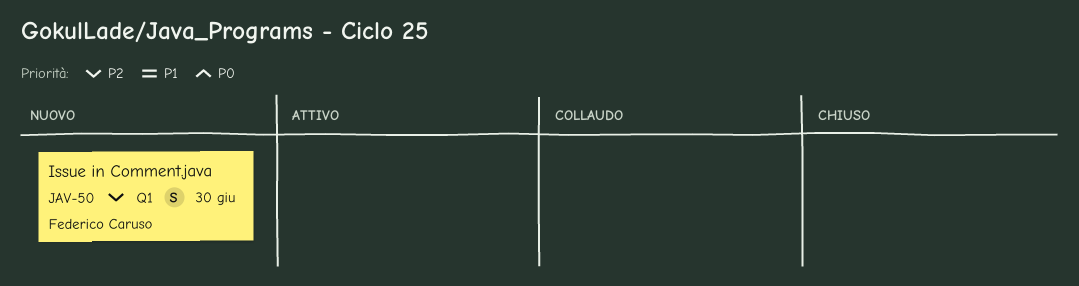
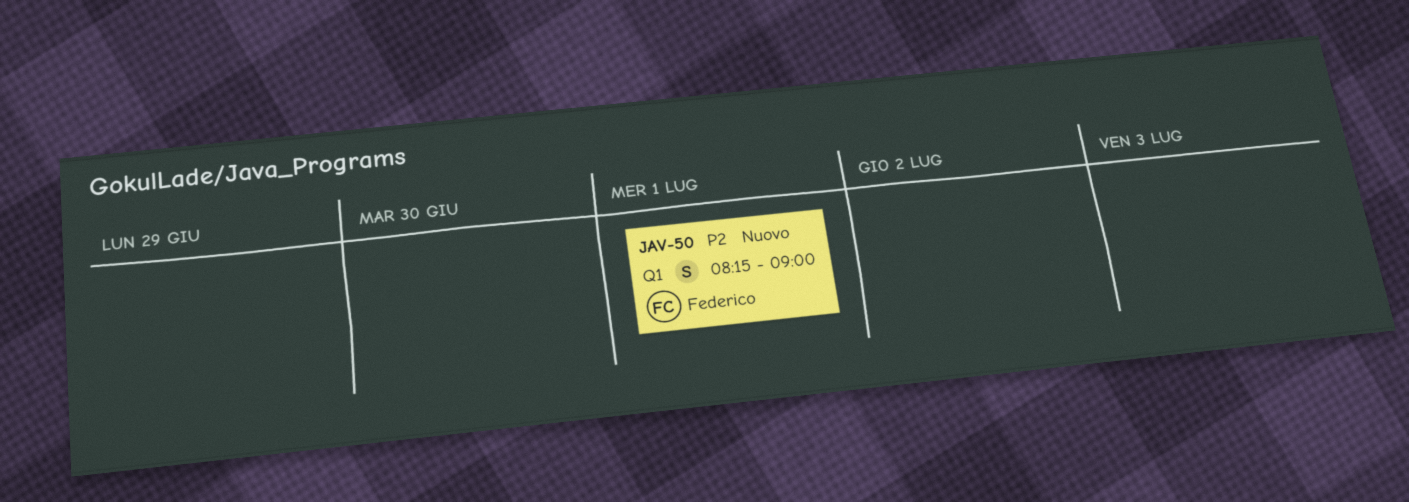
JAV-50, day: Jun 30 -> Jul 1

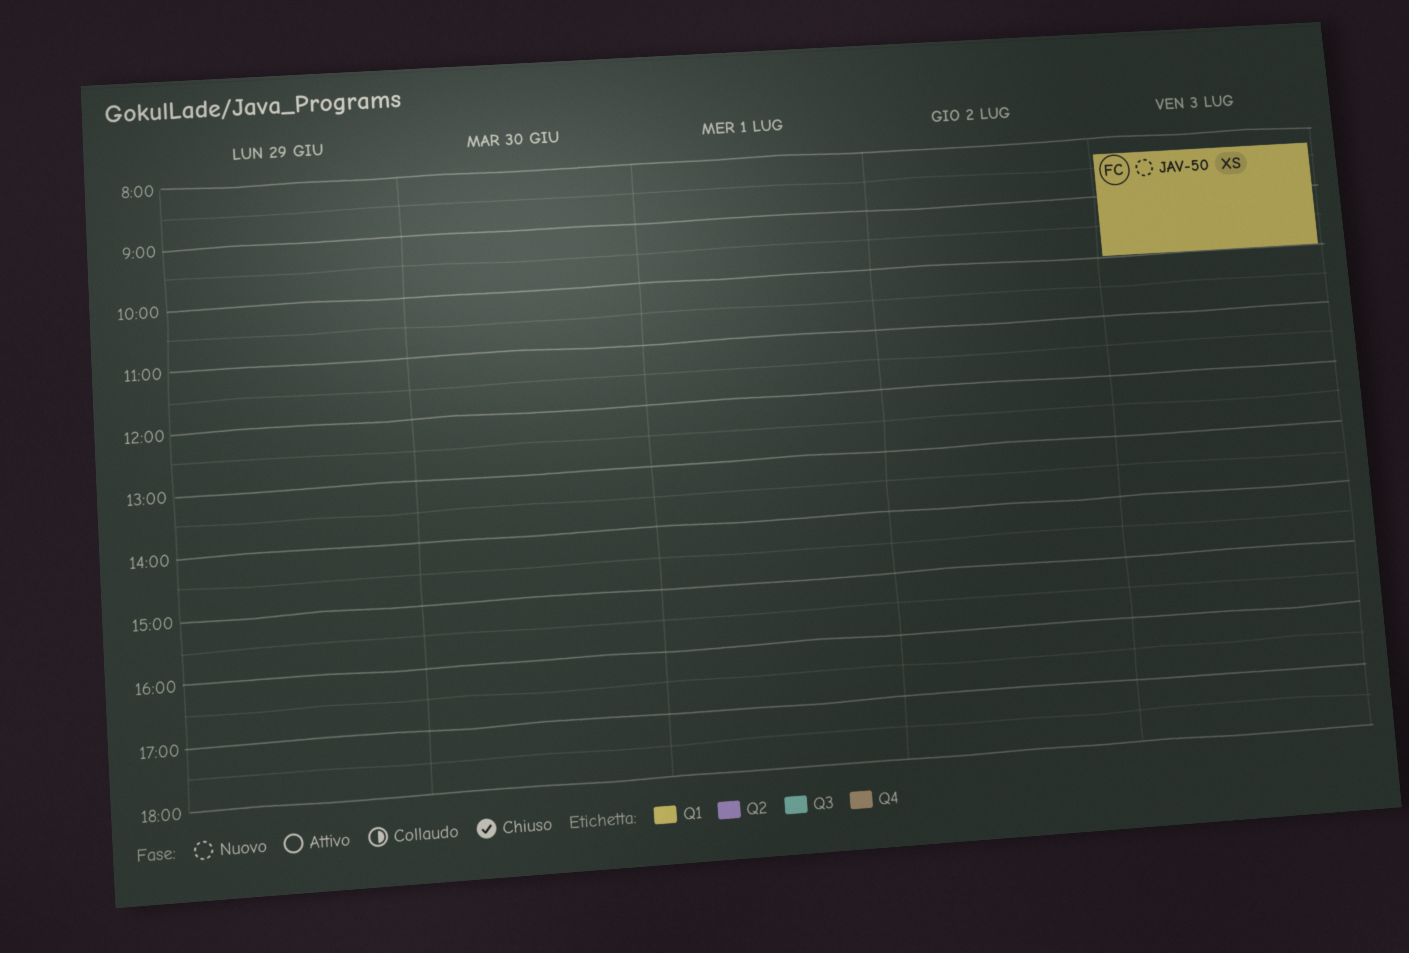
JAV-50, estimate: S -> XS
JAV-50, day: Jul 1 -> Jul 3
JAV-50, ends: 09:00 -> 10:00

